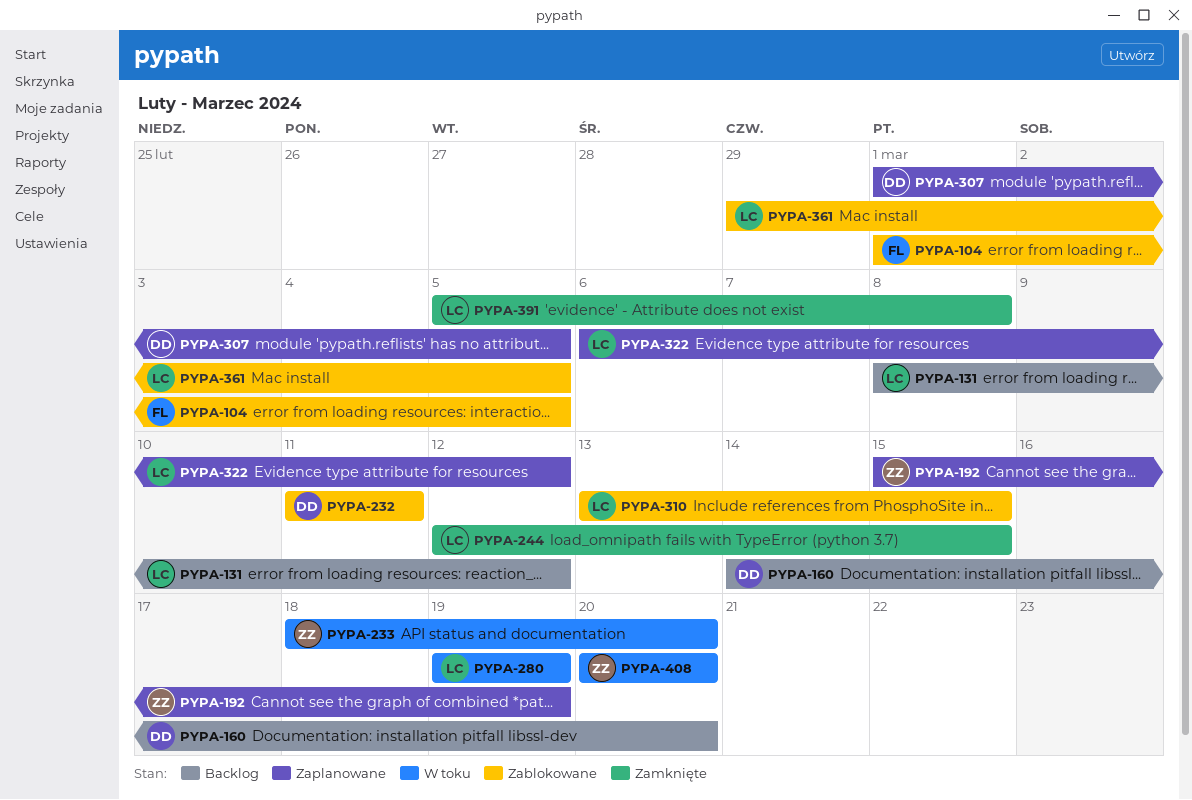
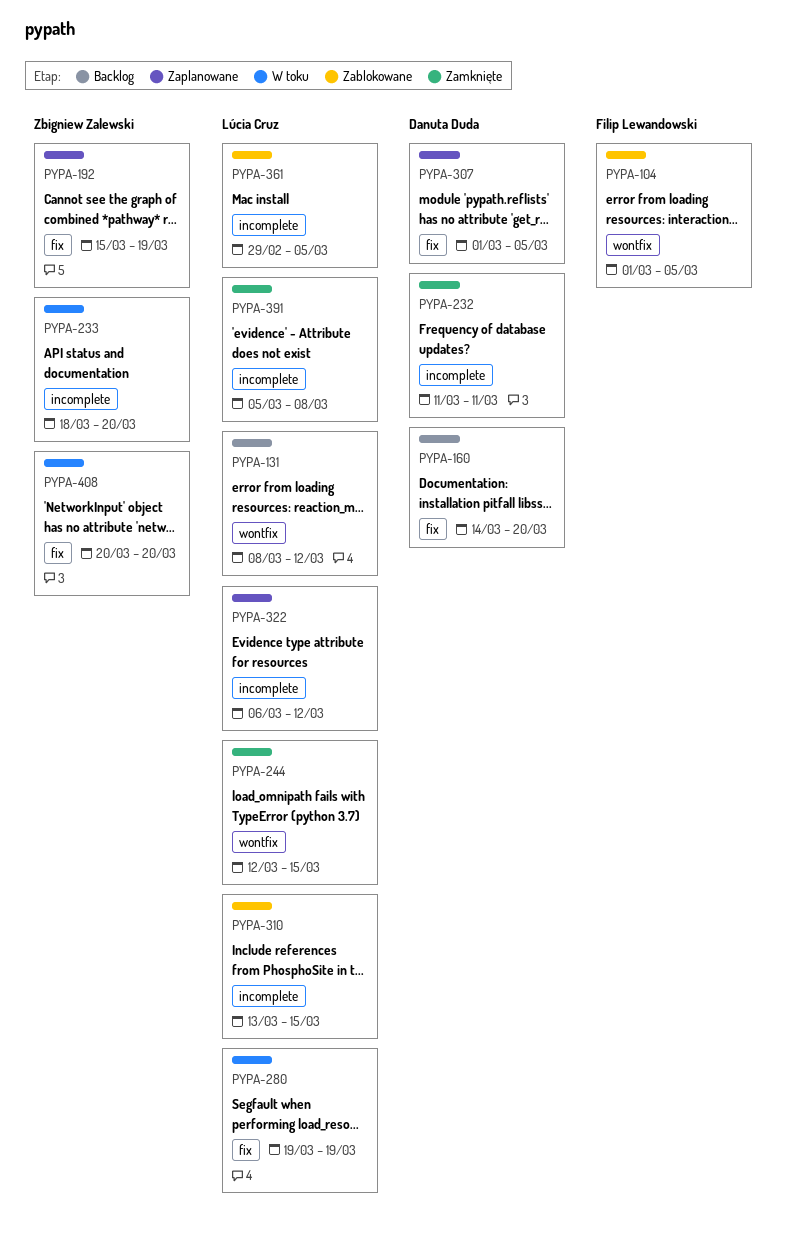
PYPA-232, status: Zablokowane -> Zamknięte

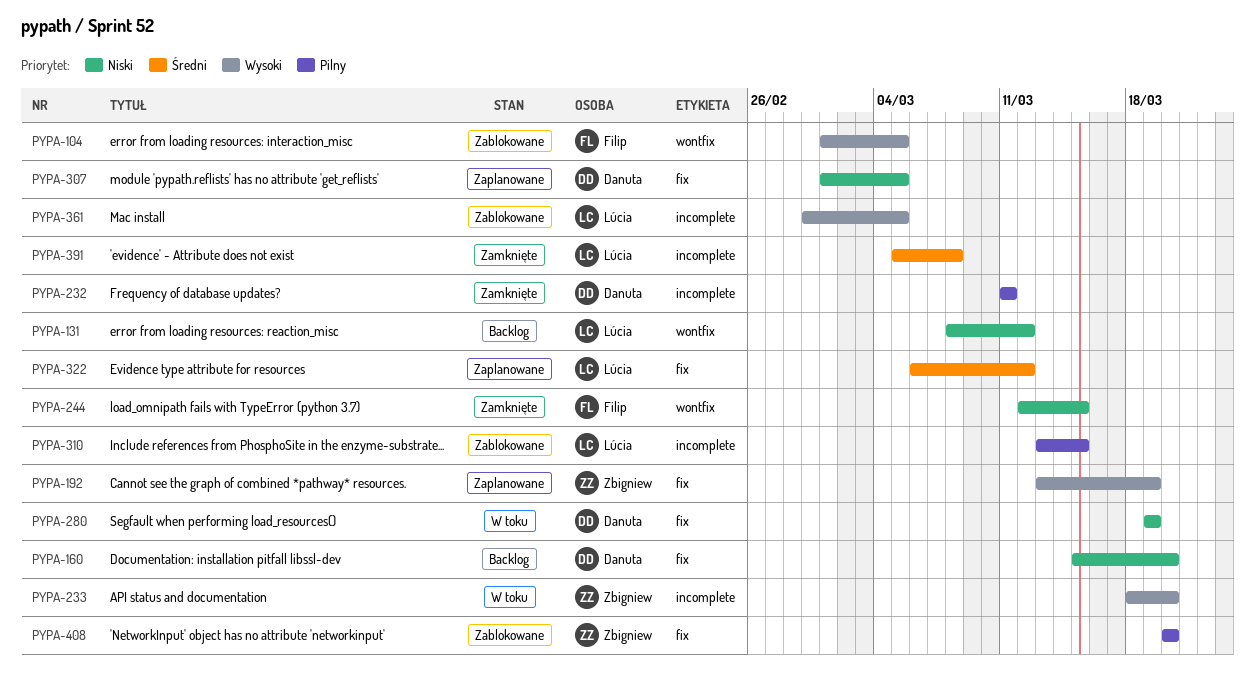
PYPA-160, start: Mar 14 -> Mar 15
PYPA-192, start: Mar 15 -> Mar 13
PYPA-244, owner: Lúcia Cruz -> Filip Lewandowski
PYPA-280, owner: Lúcia Cruz -> Danuta Duda
PYPA-322, label: incomplete -> fix
PYPA-408, status: W toku -> Zablokowane

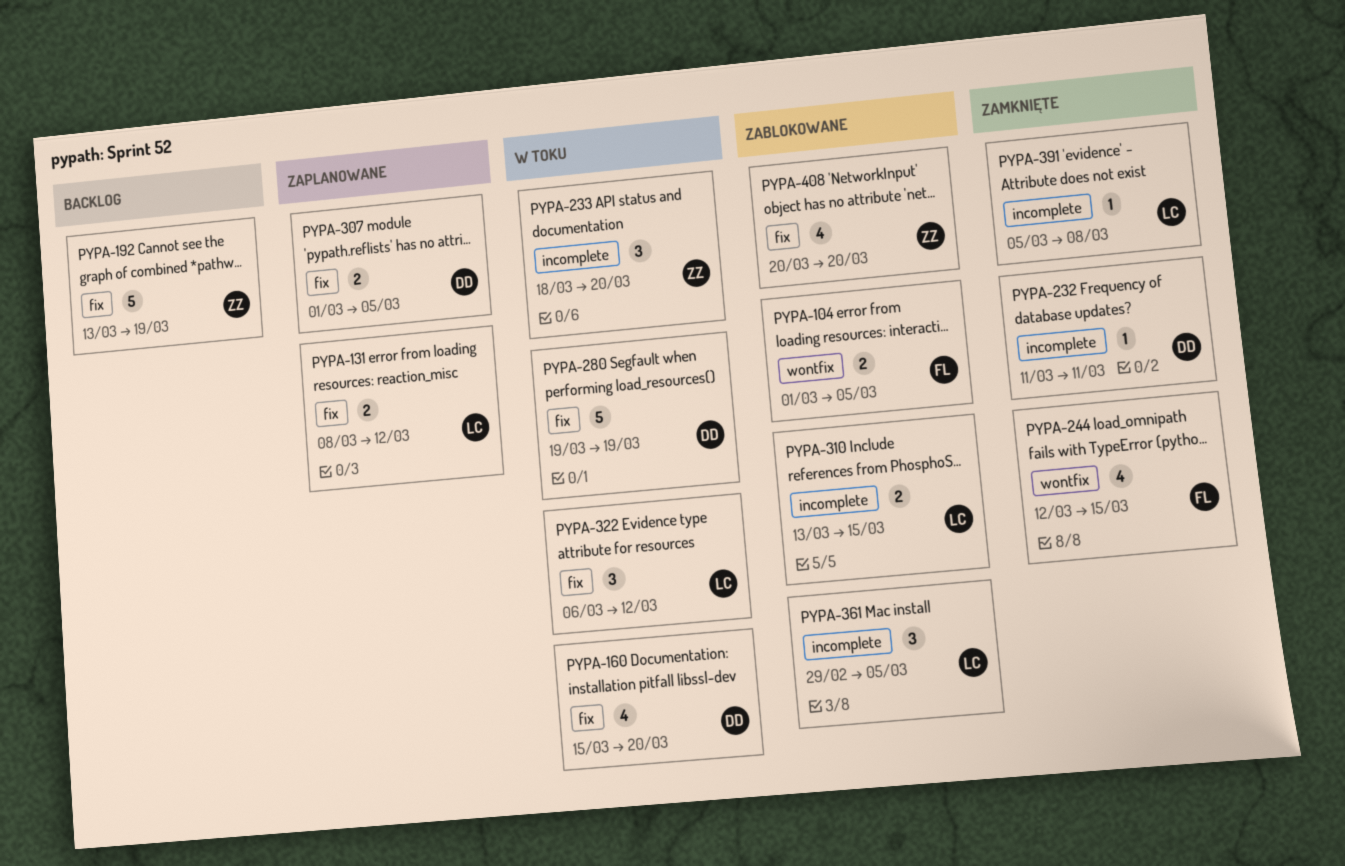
PYPA-131, status: Backlog -> Zaplanowane
PYPA-131, label: wontfix -> fix
PYPA-160, status: Backlog -> W toku
PYPA-192, status: Zaplanowane -> Backlog
PYPA-322, status: Zaplanowane -> W toku

